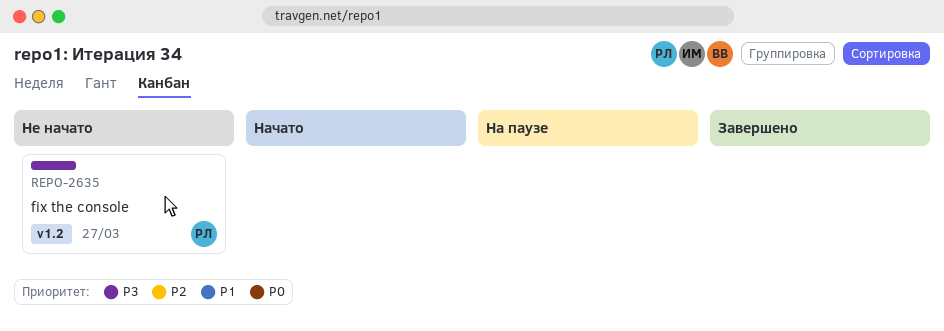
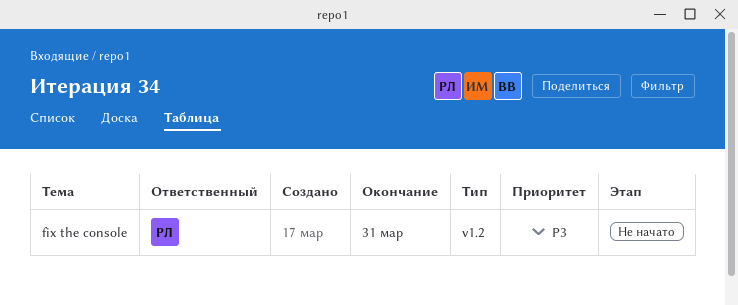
fix the console, due: Mar 27 -> Mar 31

